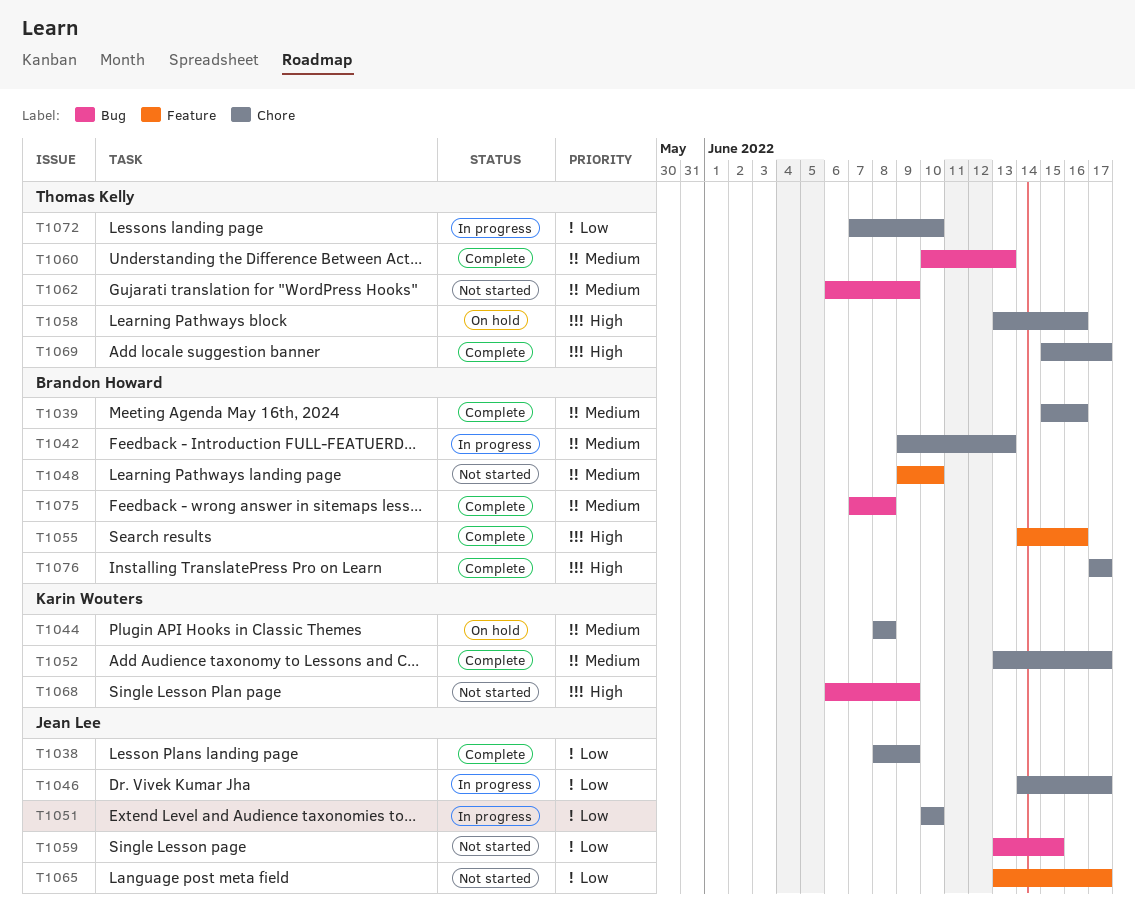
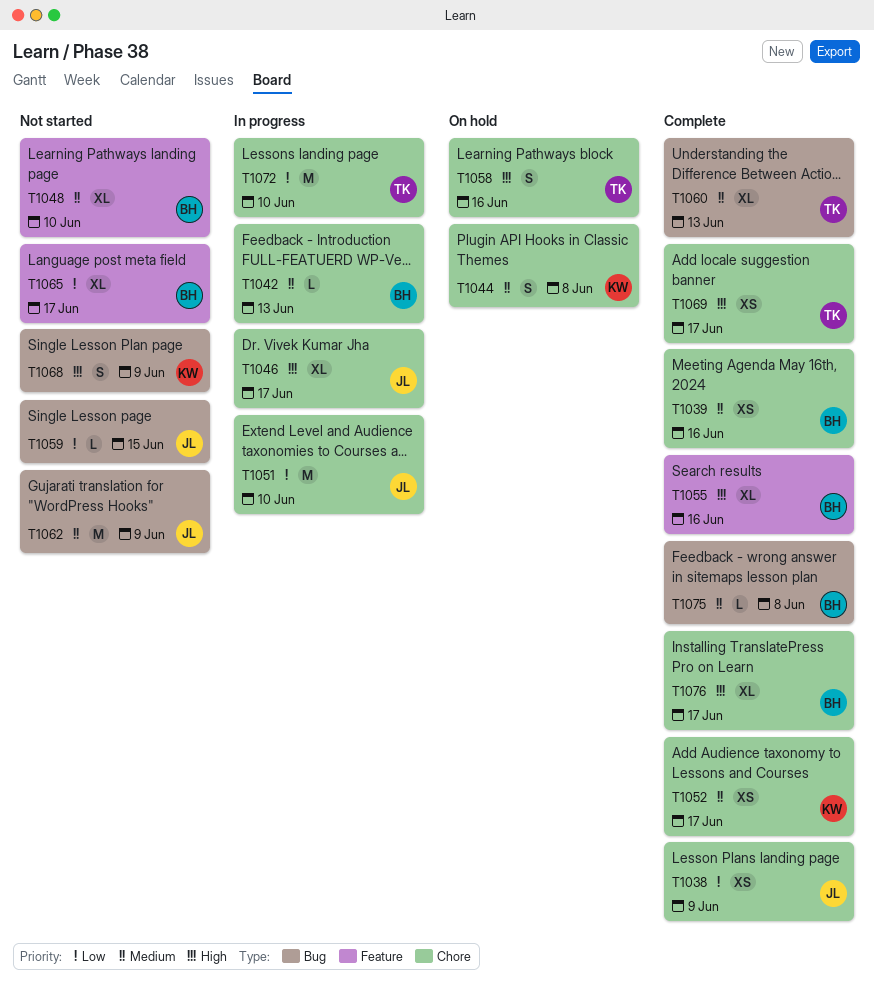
T1046, priority: Low -> High
T1062, owner: Thomas Kelly -> Jean Lee
T1065, owner: Jean Lee -> Brandon Howard

